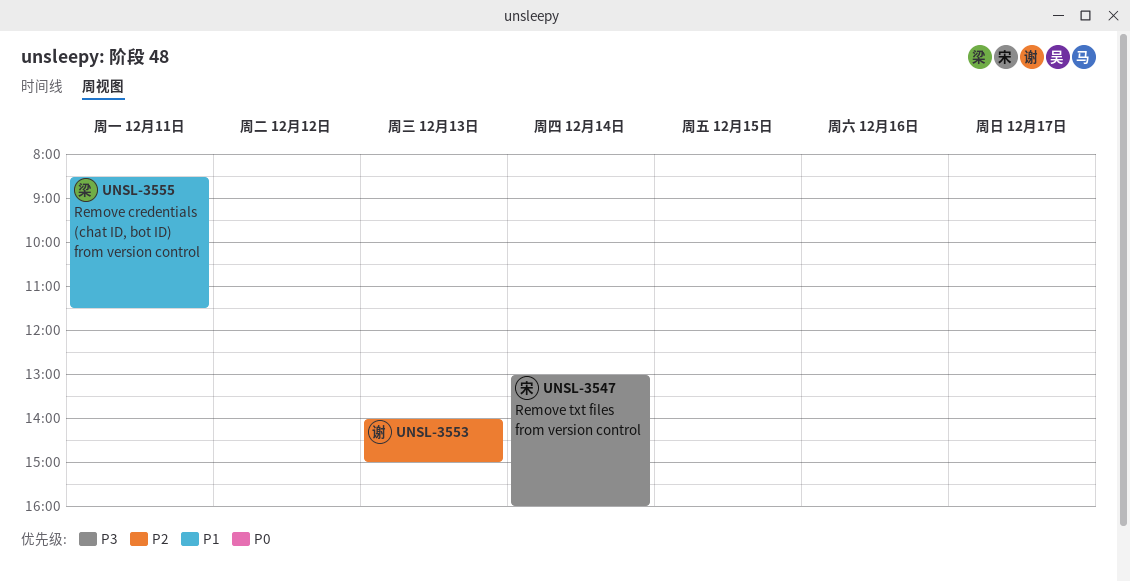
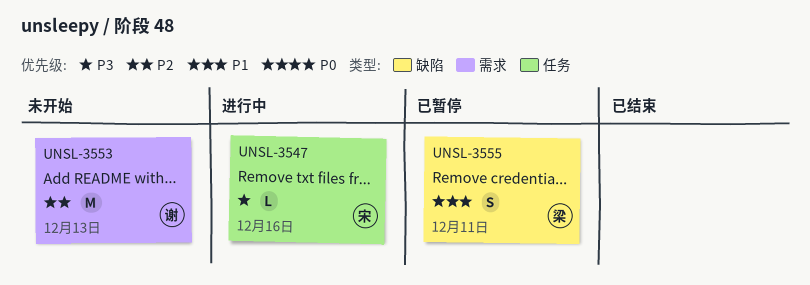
UNSL-3547, day: Dec 14 -> Dec 16

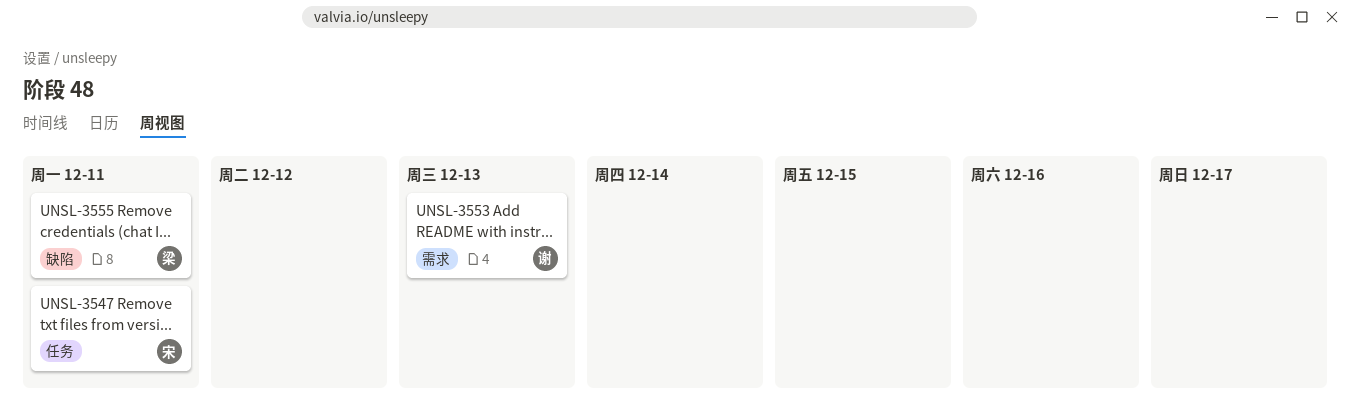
UNSL-3547, day: Dec 16 -> Dec 11

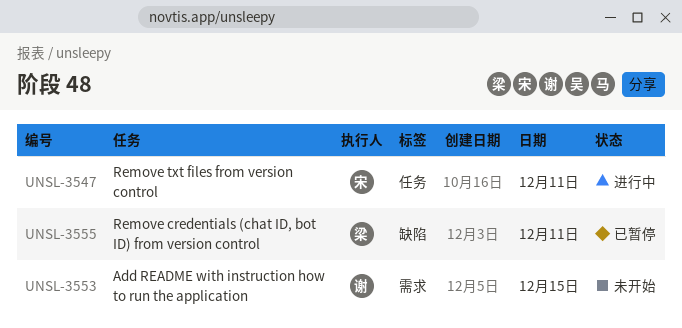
UNSL-3553, day: Dec 13 -> Dec 15

